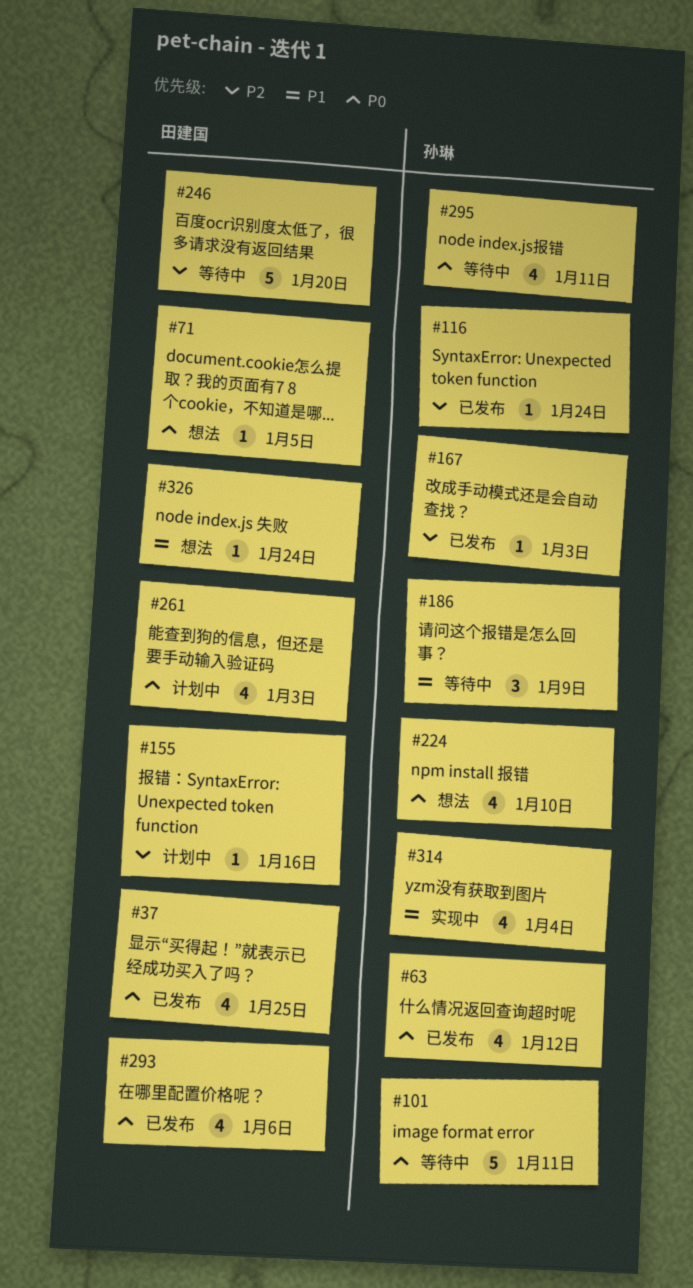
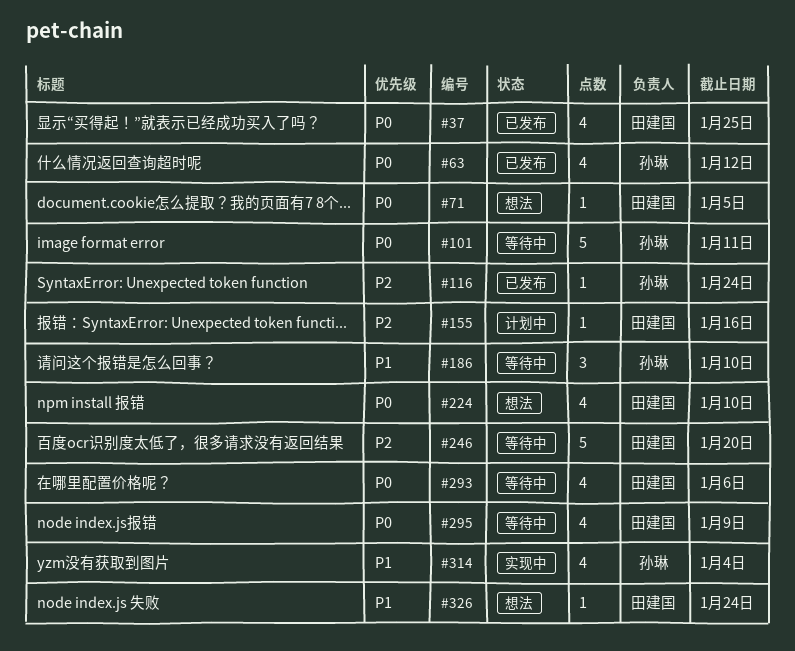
#167: present -> none
#186, due: Jan 9 -> Jan 10
#224, owner: 孙琳 -> 田建国
#261: present -> none
#293, status: 已发布 -> 等待中
#295, owner: 孙琳 -> 田建国
#295, due: Jan 11 -> Jan 9

